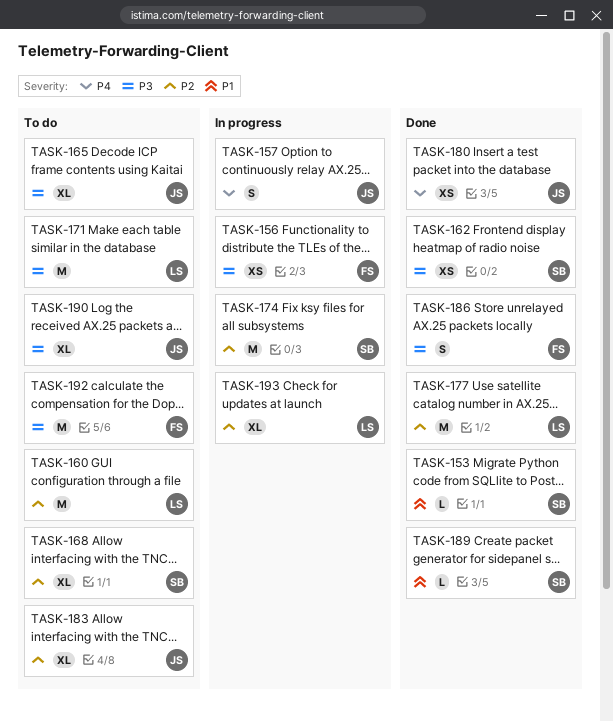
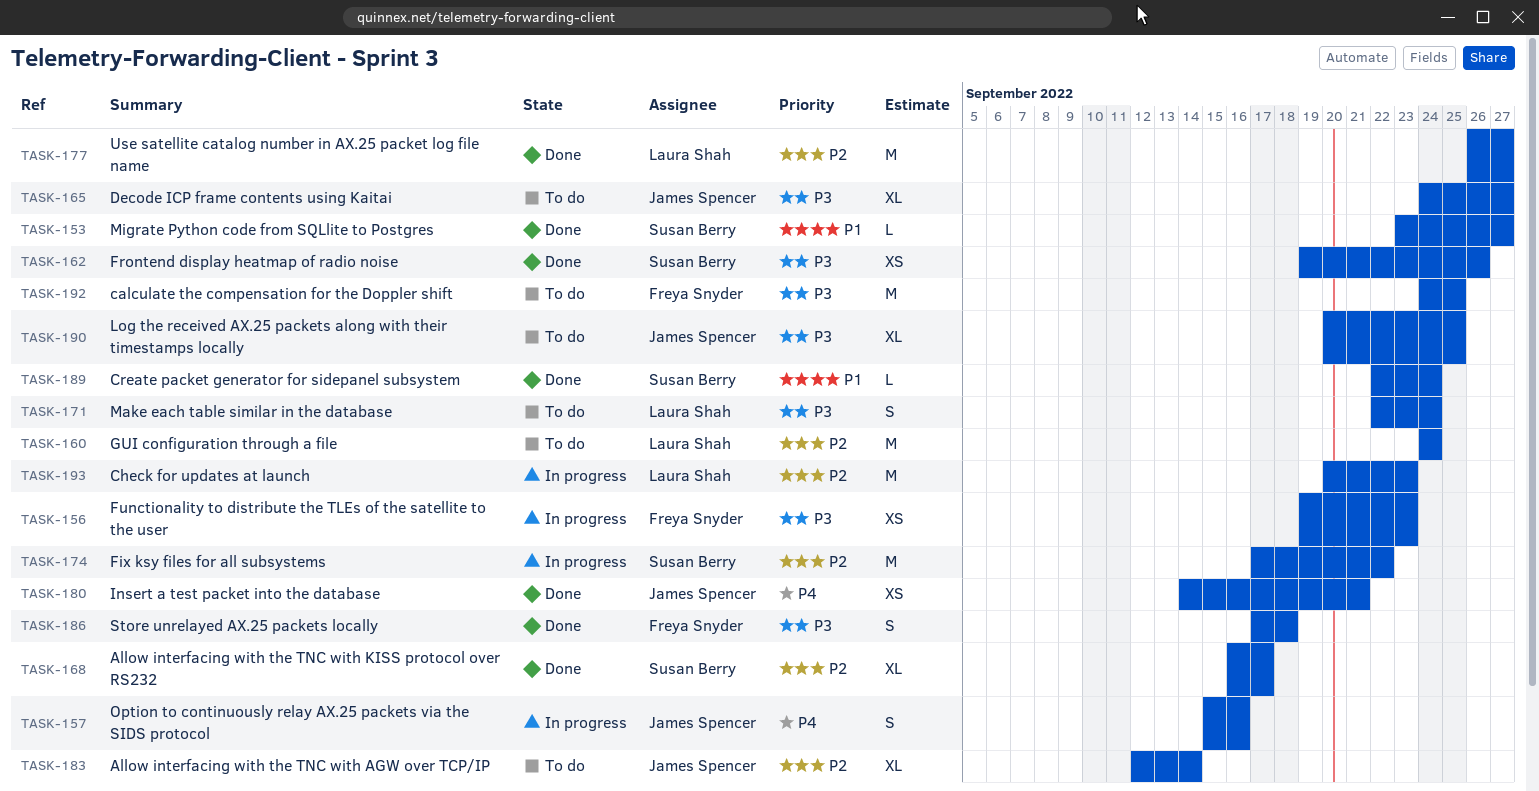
TASK-168, status: To do -> Done
TASK-171, estimate: M -> S
TASK-193, estimate: XL -> M

